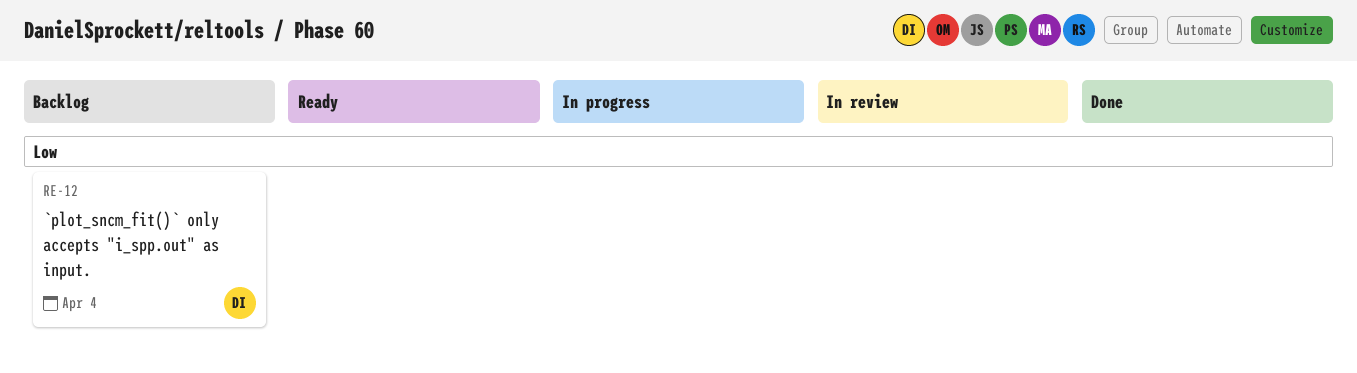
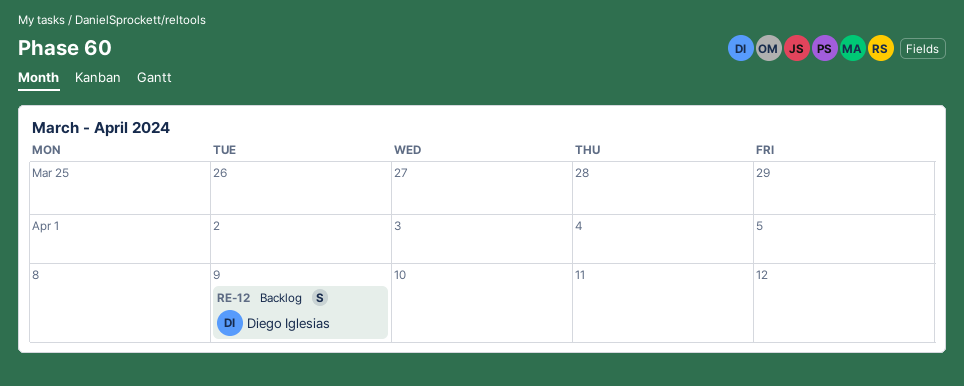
RE-12, due: Apr 4 -> Apr 9

